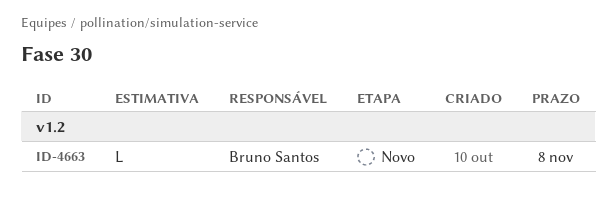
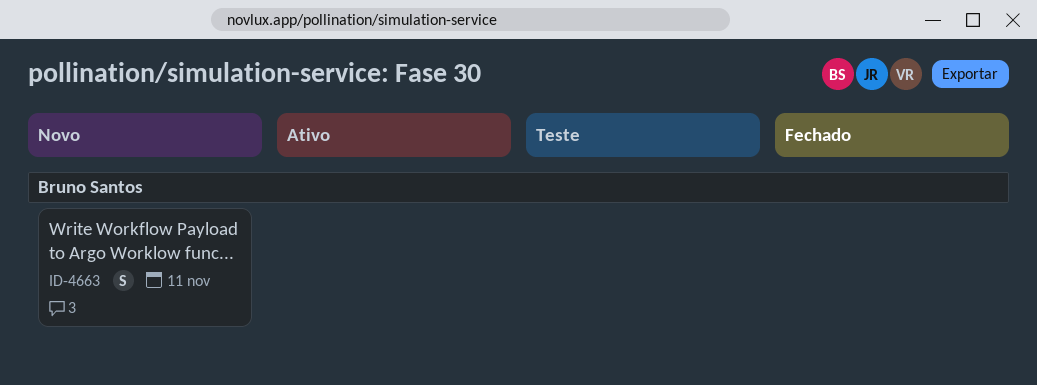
ID-4663, estimate: L -> S
ID-4663, due: Nov 8 -> Nov 11

